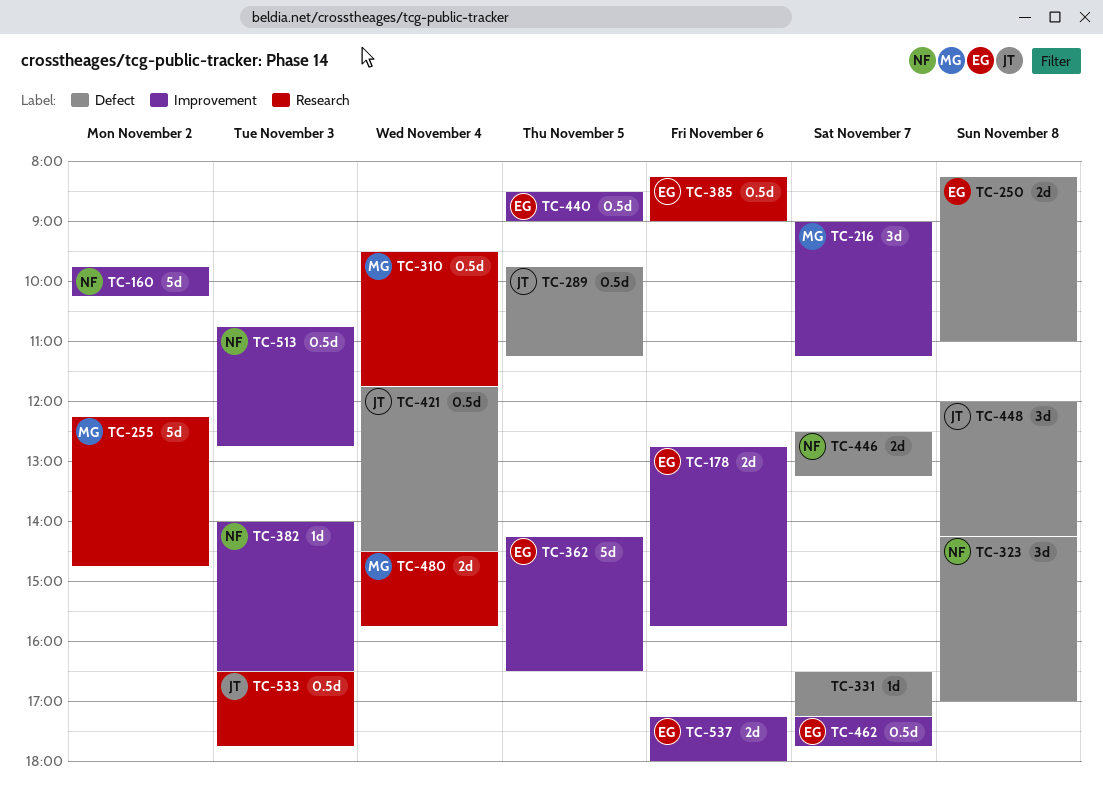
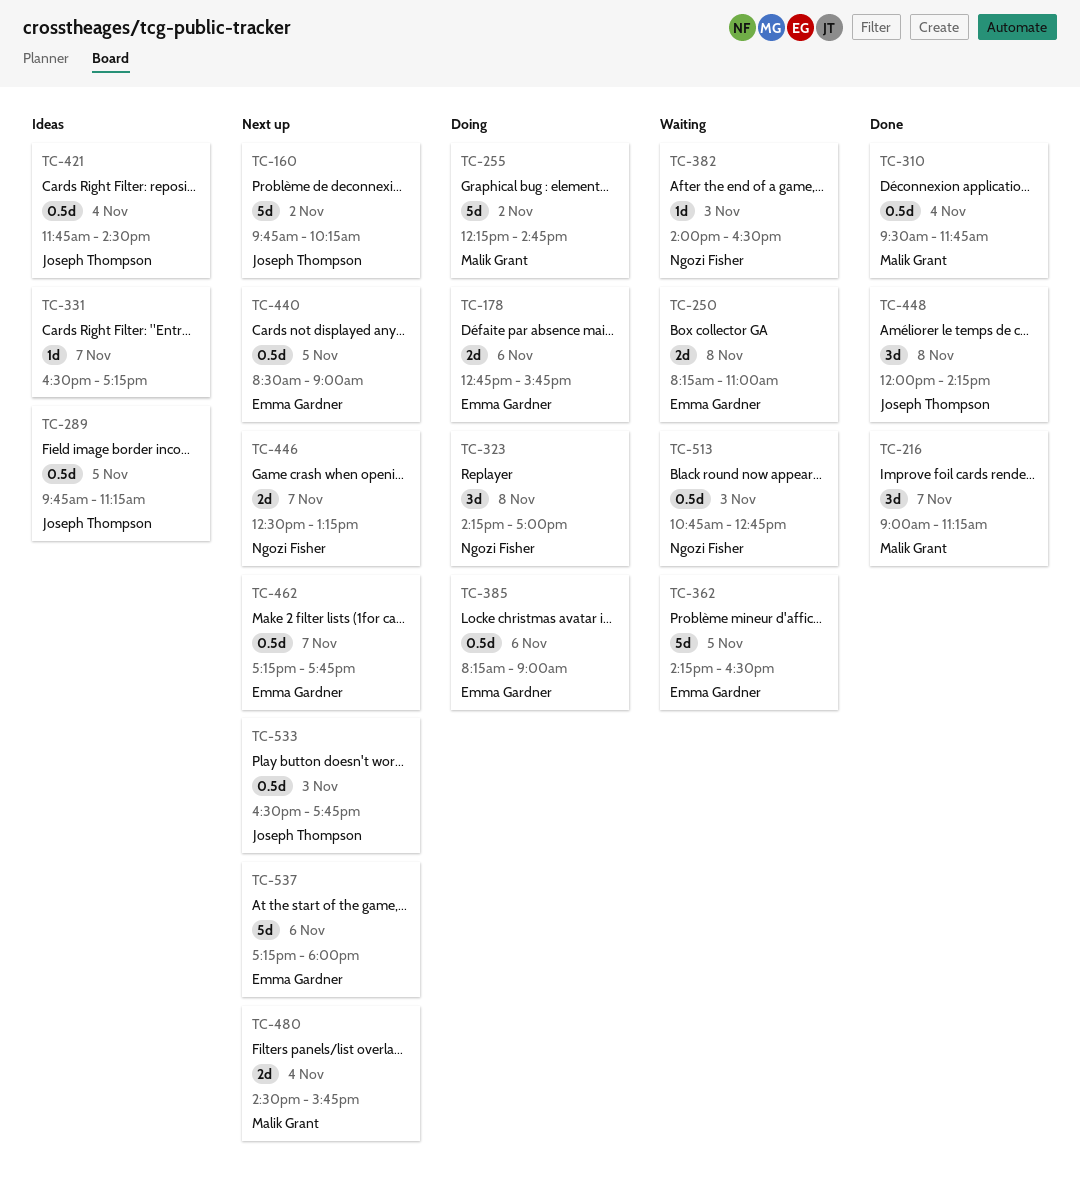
TC-160, owner: Ngozi Fisher -> Joseph Thompson
TC-537, estimate: 2d -> 5d

